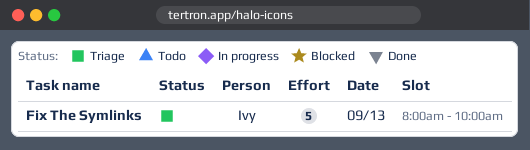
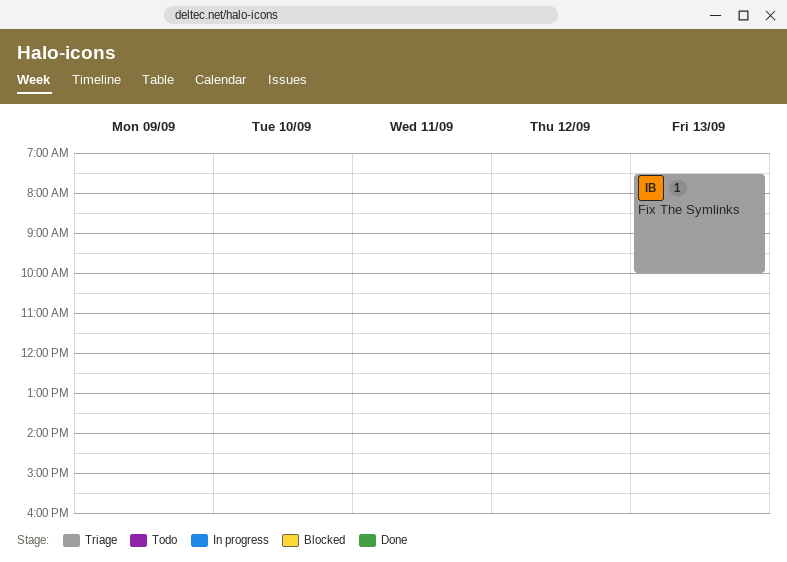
Fix The Symlinks, estimate: 5 -> 1
Fix The Symlinks, begins: 08:00 -> 07:30

